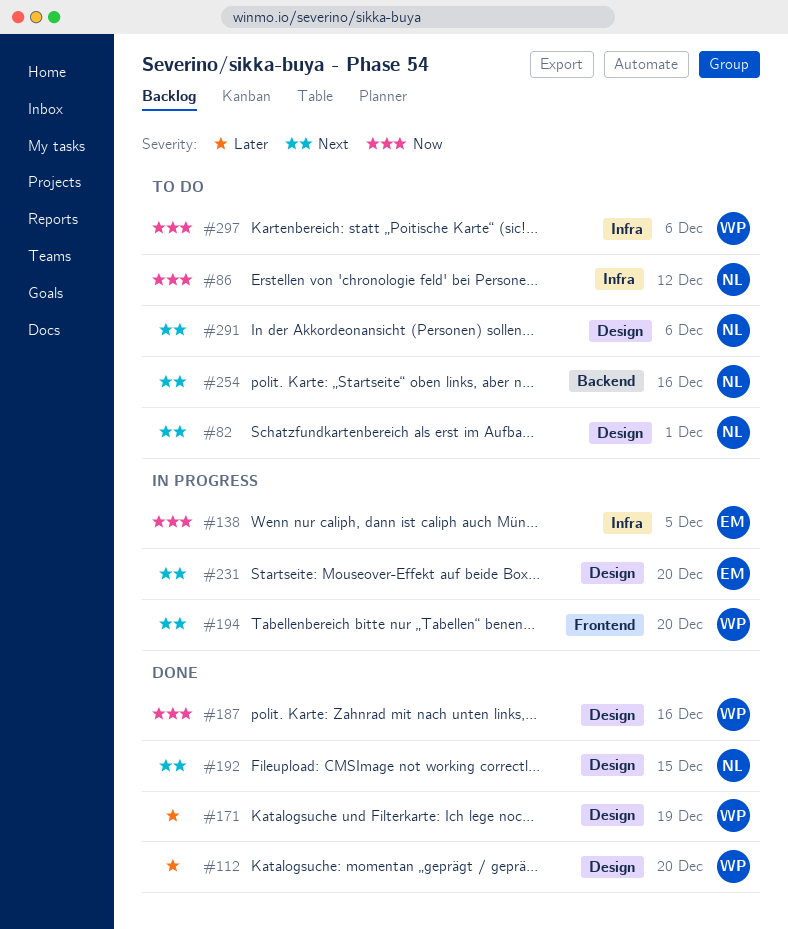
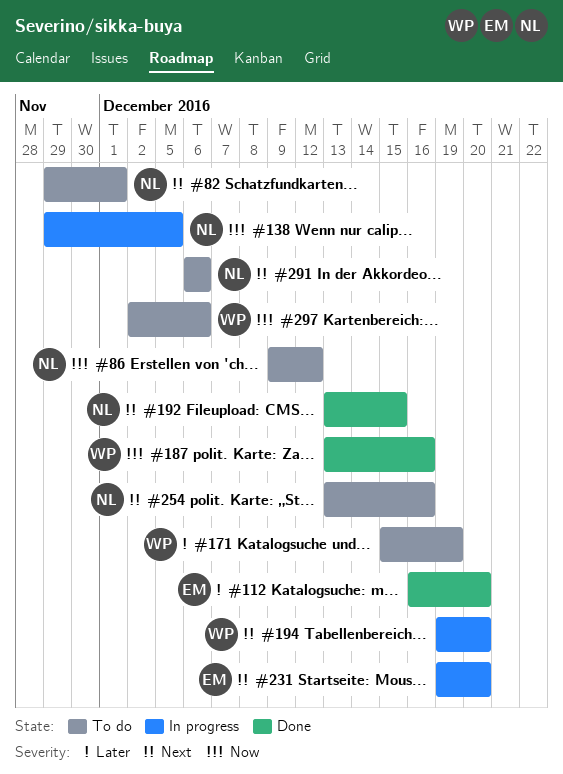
#112, owner: WP -> EM
#138, owner: EM -> NL
#171, status: Done -> To do

